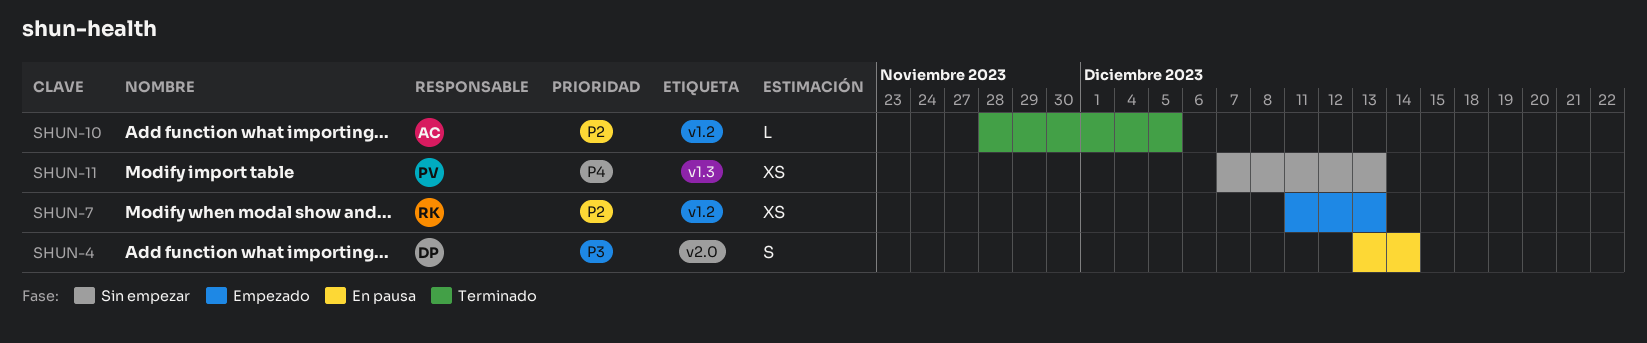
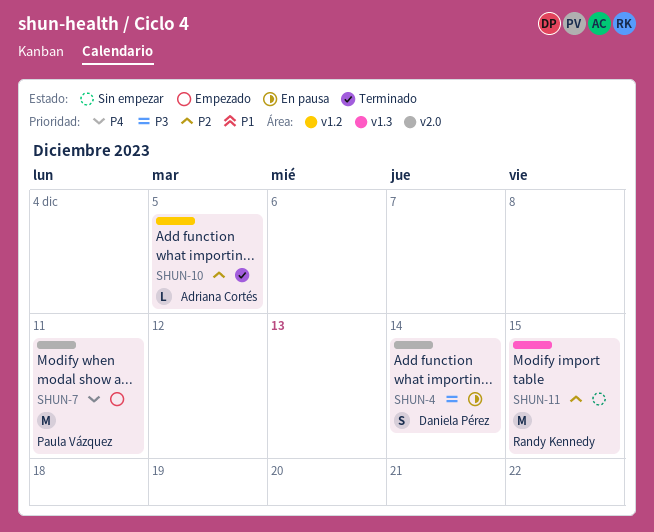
SHUN-7, owner: Randy Kennedy -> Paula Vázquez
SHUN-7, priority: P2 -> P4
SHUN-7, label: v1.2 -> v2.0
SHUN-7, estimate: XS -> M
SHUN-7, due: Dec 13 -> Dec 11
SHUN-11, owner: Paula Vázquez -> Randy Kennedy
SHUN-11, priority: P4 -> P2
SHUN-11, estimate: XS -> M
SHUN-11, due: Dec 13 -> Dec 15

